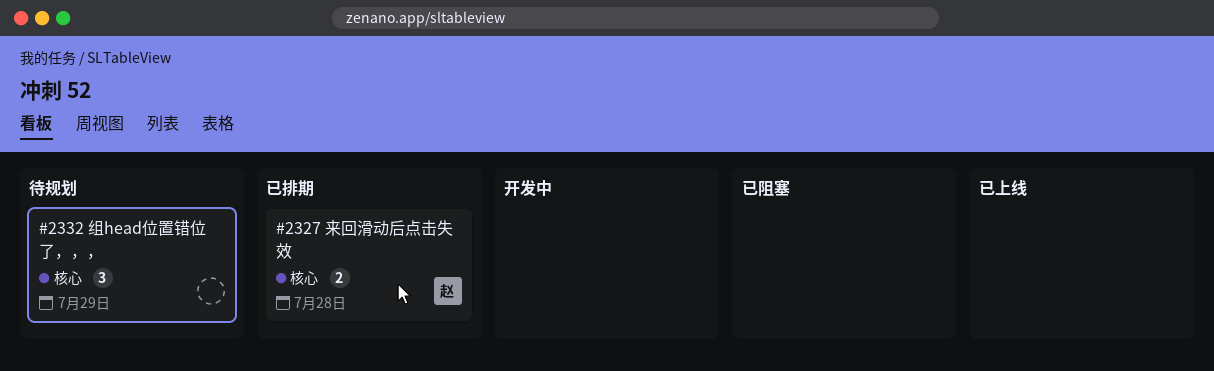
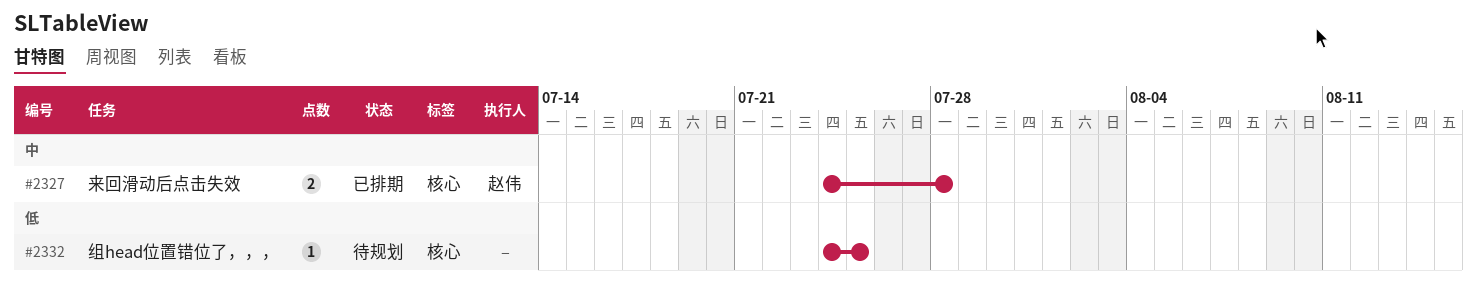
#2332, estimate: 3 -> 1
#2332, due: Jul 29 -> Jul 25

